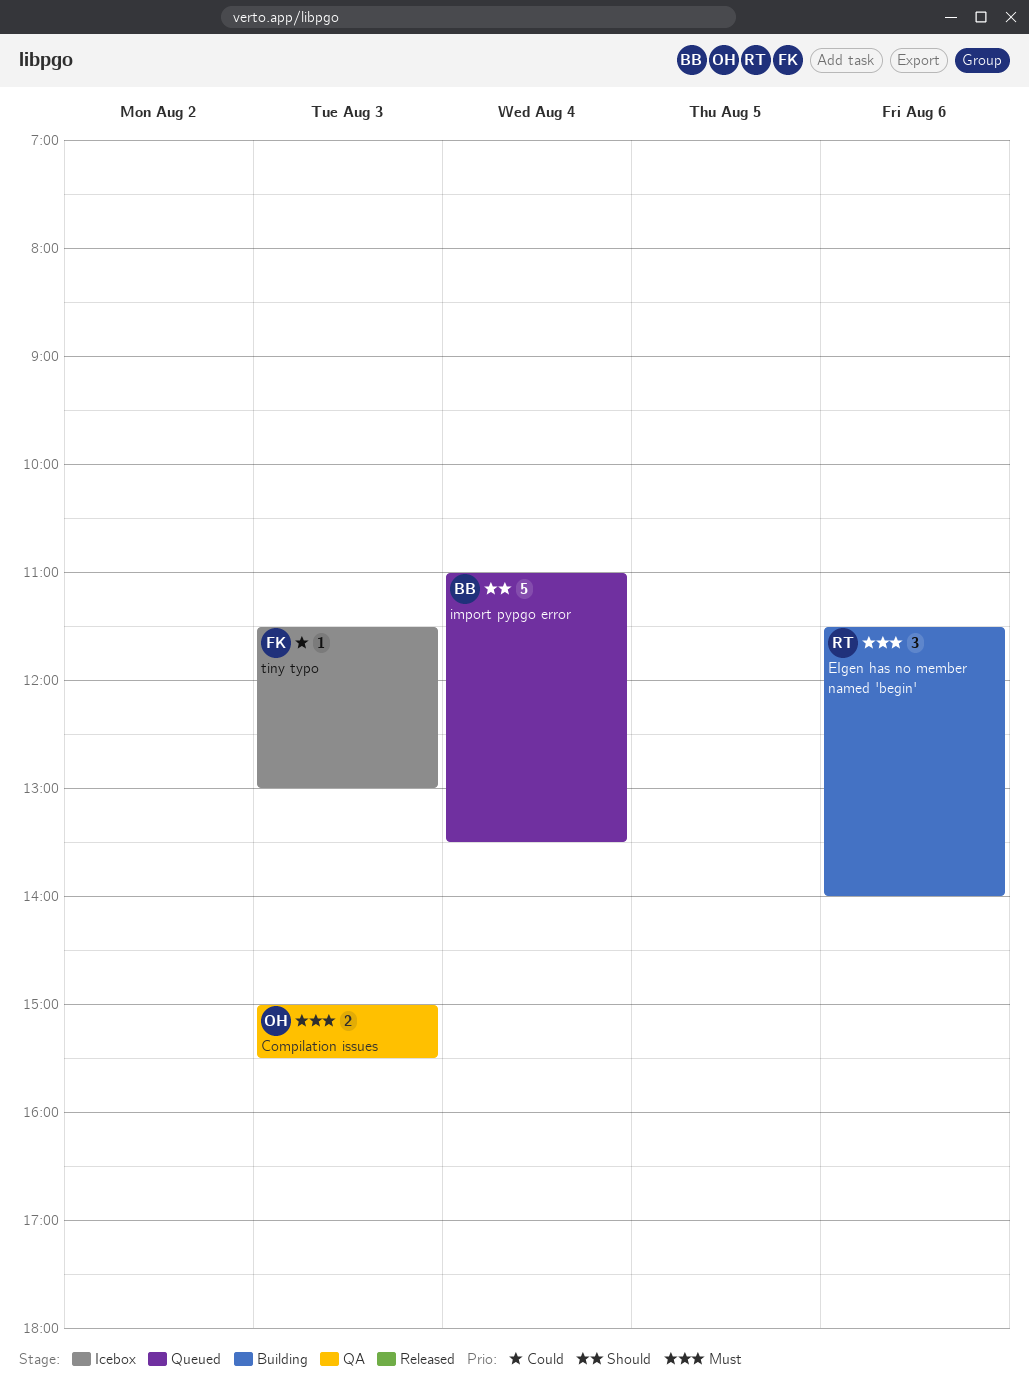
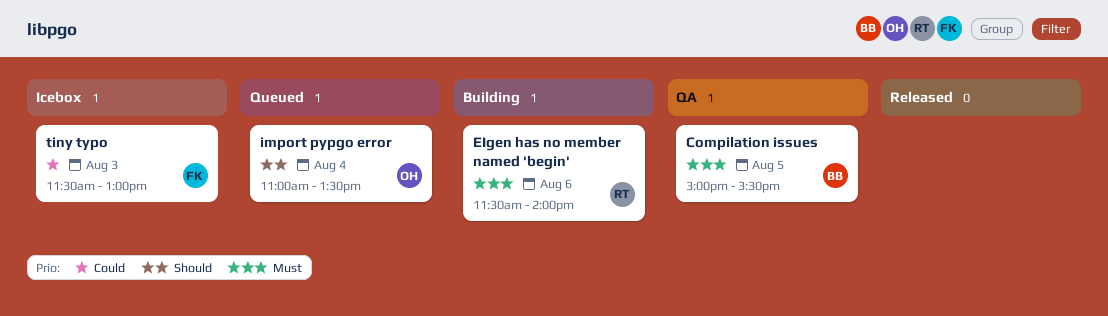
Compilation issues, owner: OH -> BB
Compilation issues, day: Aug 3 -> Aug 5
import pypgo error, owner: BB -> OH

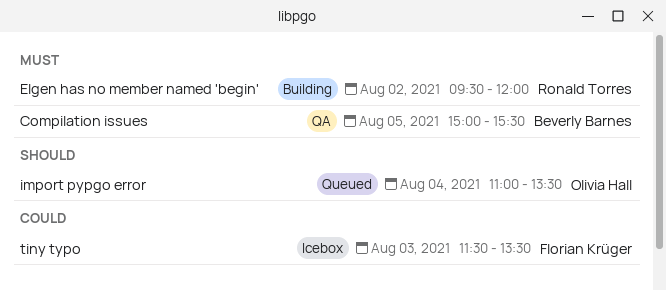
EIgen has no member named 'begin', day: Aug 6 -> Aug 2
EIgen has no member named 'begin', begins: 11:30 -> 09:30
EIgen has no member named 'begin', ends: 14:00 -> 12:00
tiny typo, ends: 13:00 -> 13:30

